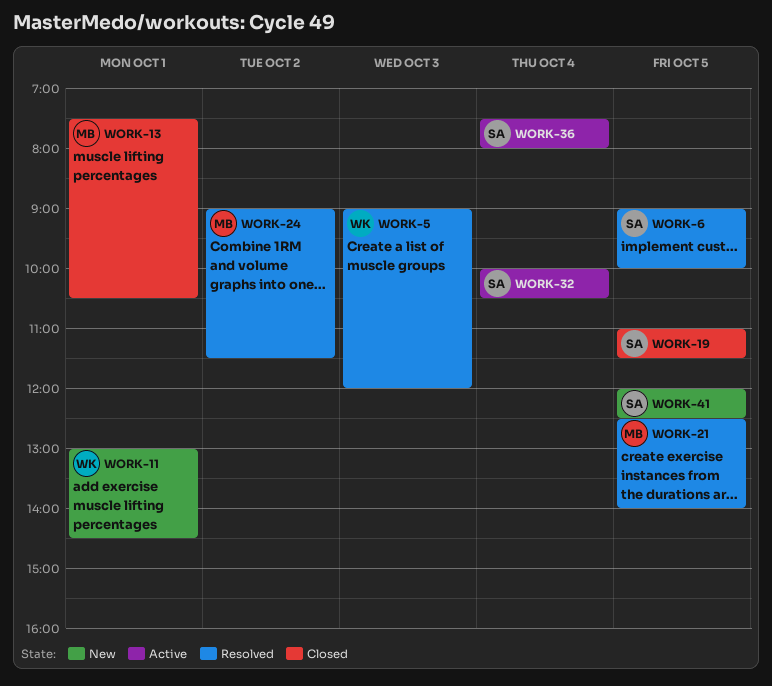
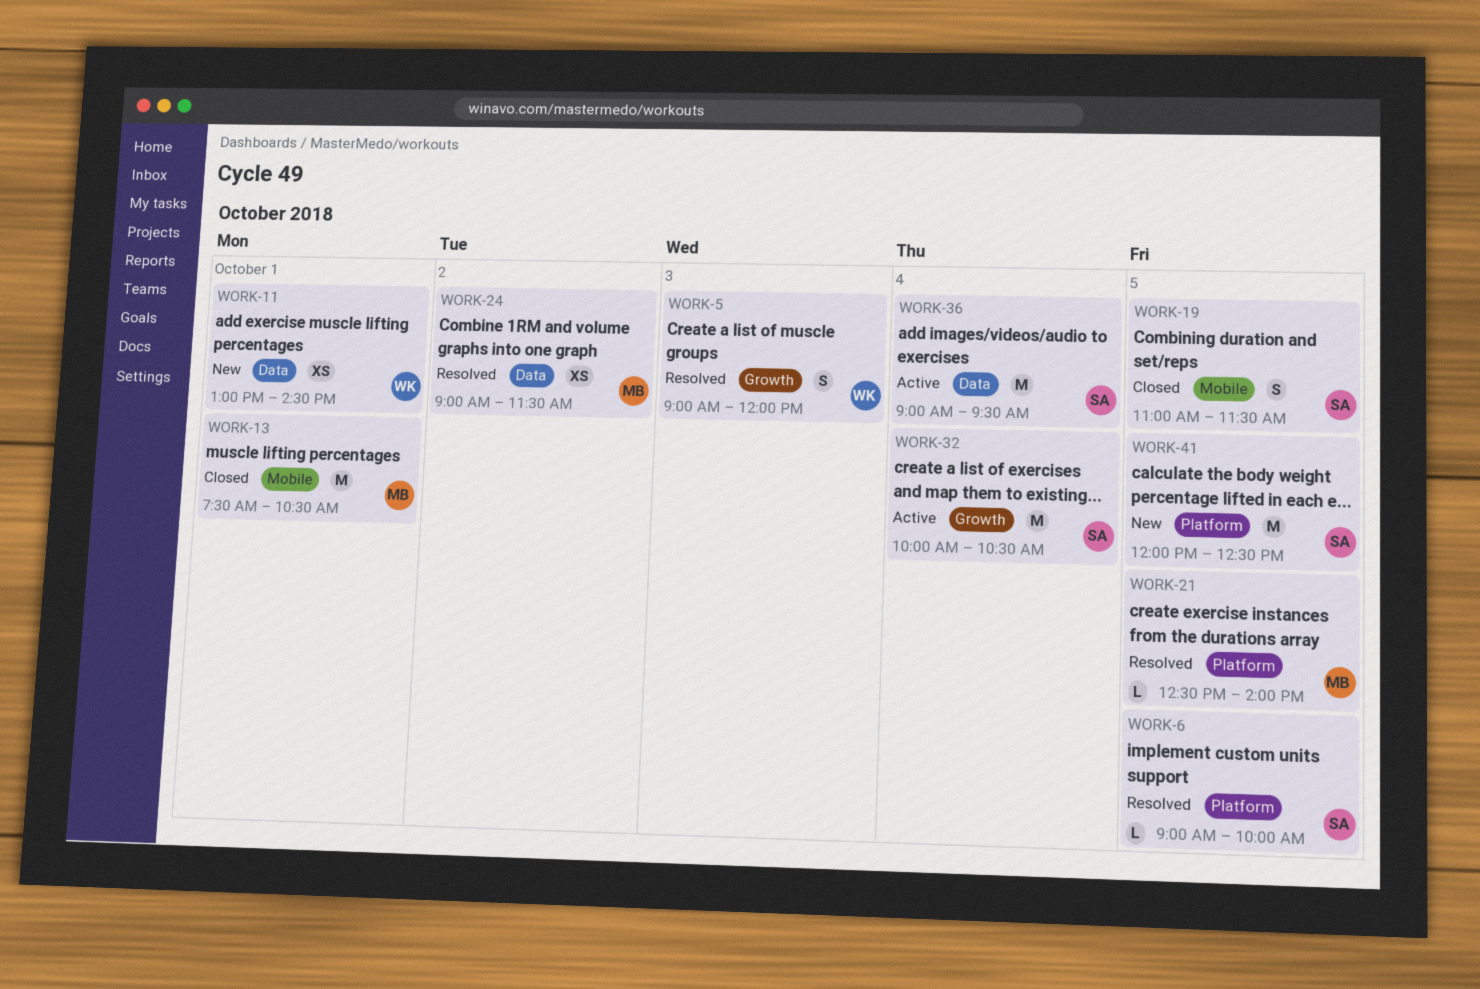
WORK-36, begins: 07:30 -> 09:00
WORK-36, ends: 08:00 -> 09:30

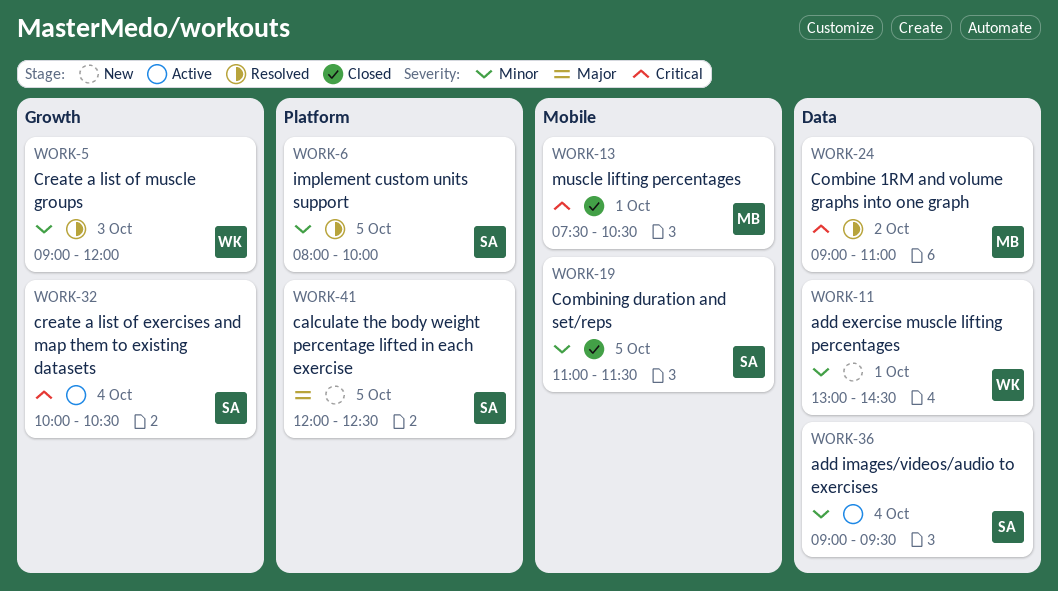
WORK-6, begins: 09:00 -> 08:00
WORK-21: present -> none
WORK-24, ends: 11:30 -> 11:00

